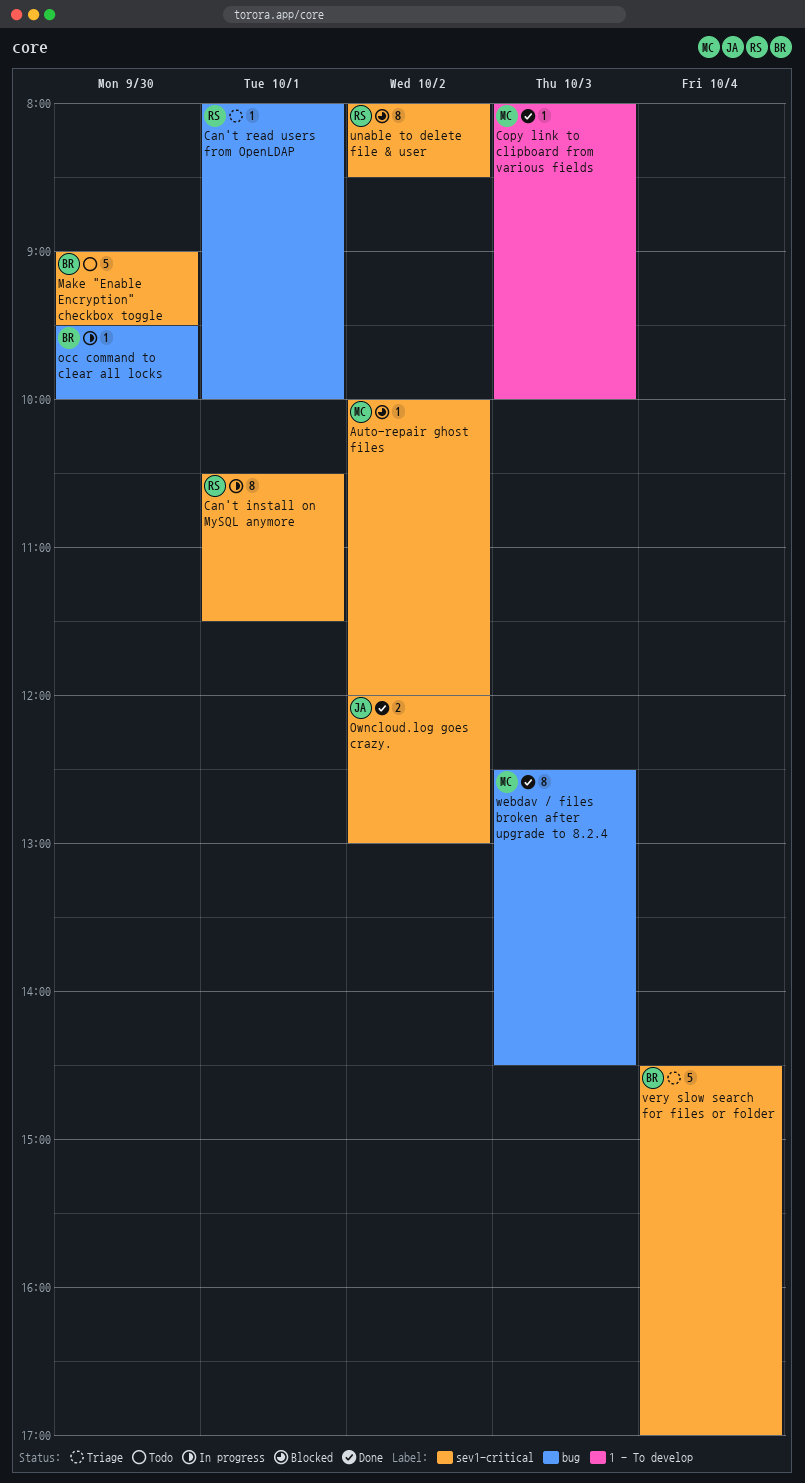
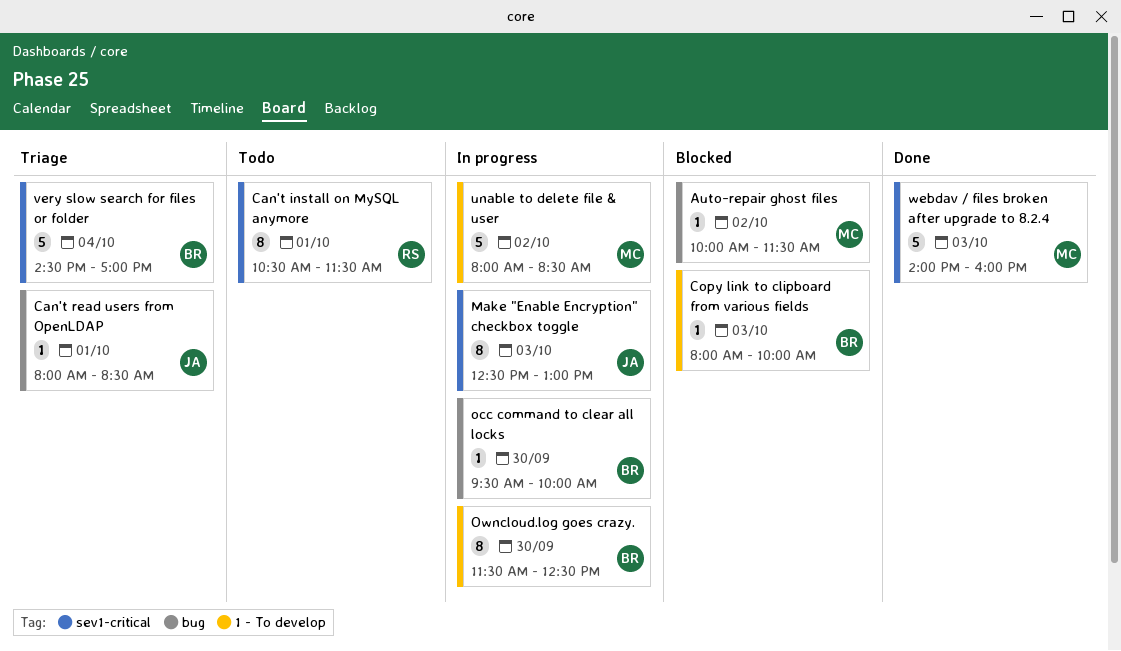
Auto-repair ghost files, label: sev1-critical -> bug
Auto-repair ghost files, ends: 12:00 -> 11:30
Can't install on MySQL anymore, status: In progress -> Todo
Can't read users from OpenLDAP, owner: RS -> JA
Can't read users from OpenLDAP, ends: 10:00 -> 08:30
Copy link to clipboard from various fields, status: Done -> Blocked
Copy link to clipboard from various fields, owner: MC -> BR
Make "Enable Encryption" checkbox toggle, status: Todo -> In progress
Make "Enable Encryption" checkbox toggle, owner: BR -> JA
Make "Enable Encryption" checkbox toggle, estimate: 5 -> 8
Make "Enable Encryption" checkbox toggle, day: Sep 30 -> Oct 3
Make "Enable Encryption" checkbox toggle, begins: 09:00 -> 12:30
Make "Enable Encryption" checkbox toggle, ends: 09:30 -> 13:00
Owncloud.log goes crazy., status: Done -> In progress
Owncloud.log goes crazy., owner: JA -> BR
Owncloud.log goes crazy., label: sev1-critical -> 1 - To develop
Owncloud.log goes crazy., estimate: 2 -> 8
Owncloud.log goes crazy., day: Oct 2 -> Sep 30
Owncloud.log goes crazy., begins: 12:00 -> 11:30
Owncloud.log goes crazy., ends: 13:00 -> 12:30
unable to delete file & user, status: Blocked -> In progress
unable to delete file & user, owner: RS -> MC
unable to delete file & user, label: sev1-critical -> 1 - To develop
unable to delete file & user, estimate: 8 -> 5
webdav / files broken after upgrade to 8.2.4, label: bug -> sev1-critical
webdav / files broken after upgrade to 8.2.4, estimate: 8 -> 5
webdav / files broken after upgrade to 8.2.4, begins: 12:30 -> 14:00
webdav / files broken after upgrade to 8.2.4, ends: 14:30 -> 16:00

